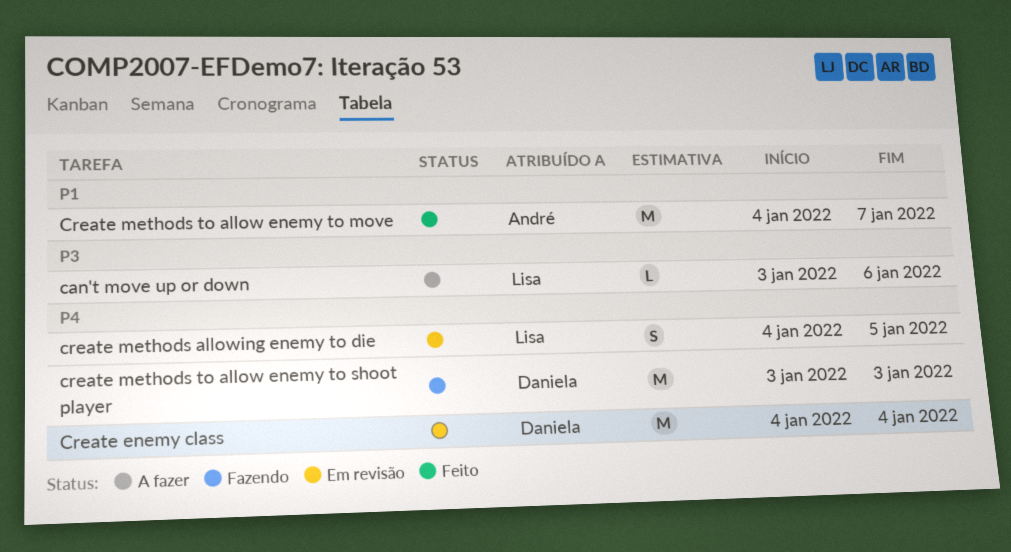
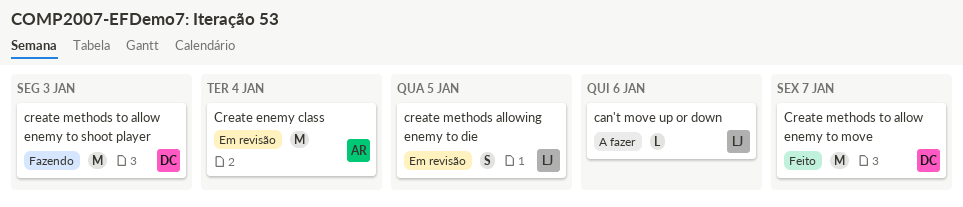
Create enemy class, owner: Daniela -> André
Create methods to allow enemy to move, owner: André -> Daniela

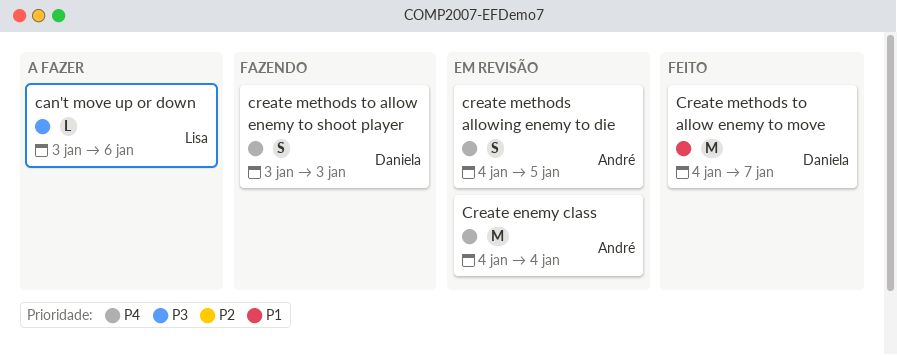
create methods allowing enemy to die, owner: Lisa -> André
create methods to allow enemy to shoot player, estimate: M -> S

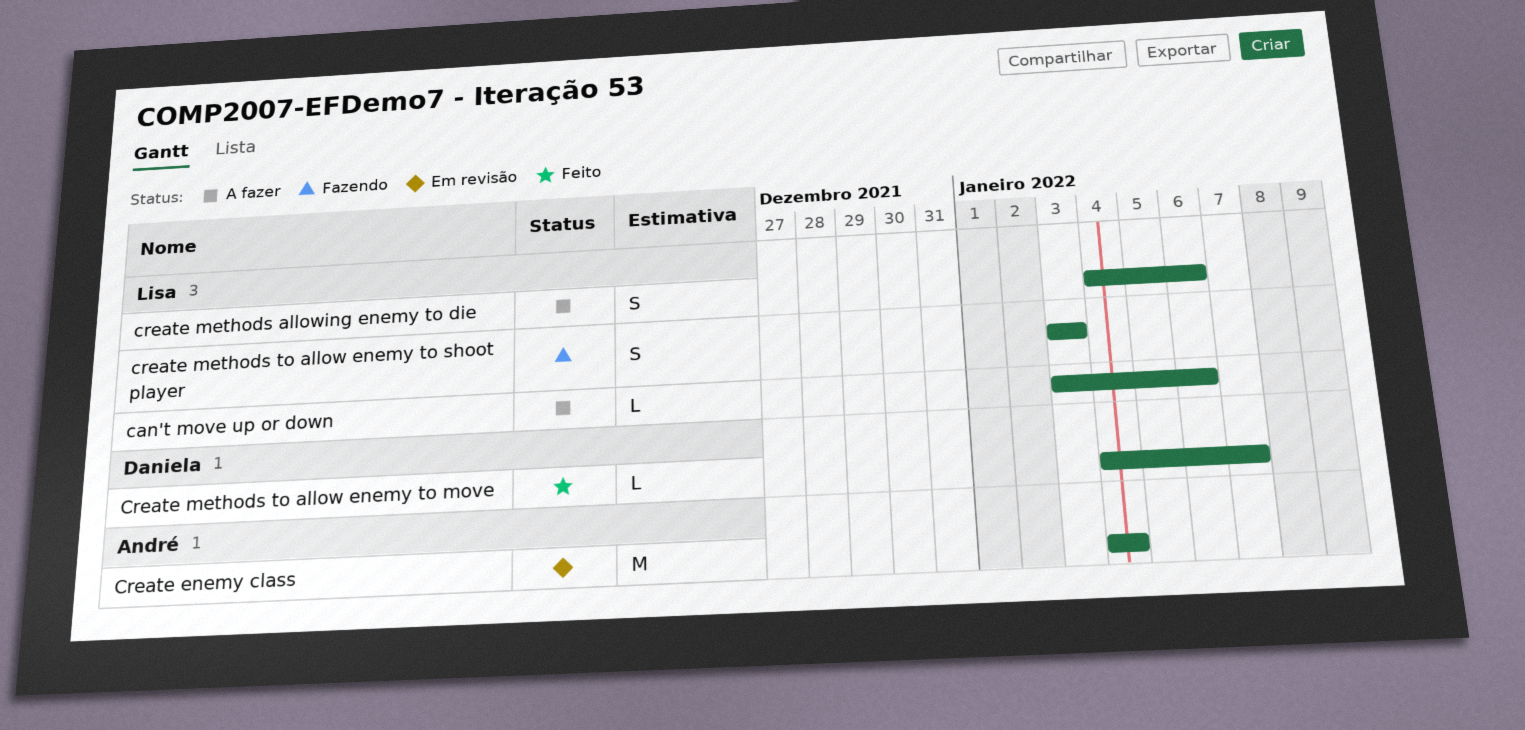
create methods allowing enemy to die, status: Em revisão -> A fazer
create methods allowing enemy to die, owner: André -> Lisa
create methods allowing enemy to die, due: Jan 5 -> Jan 6
Create methods to allow enemy to move, estimate: M -> L
create methods to allow enemy to shoot player, owner: Daniela -> Lisa

